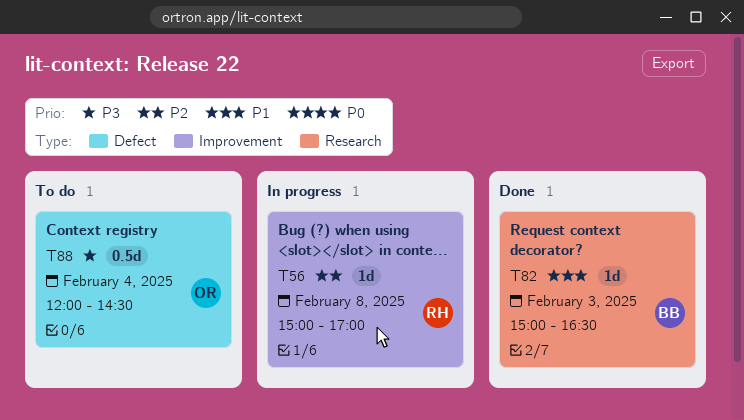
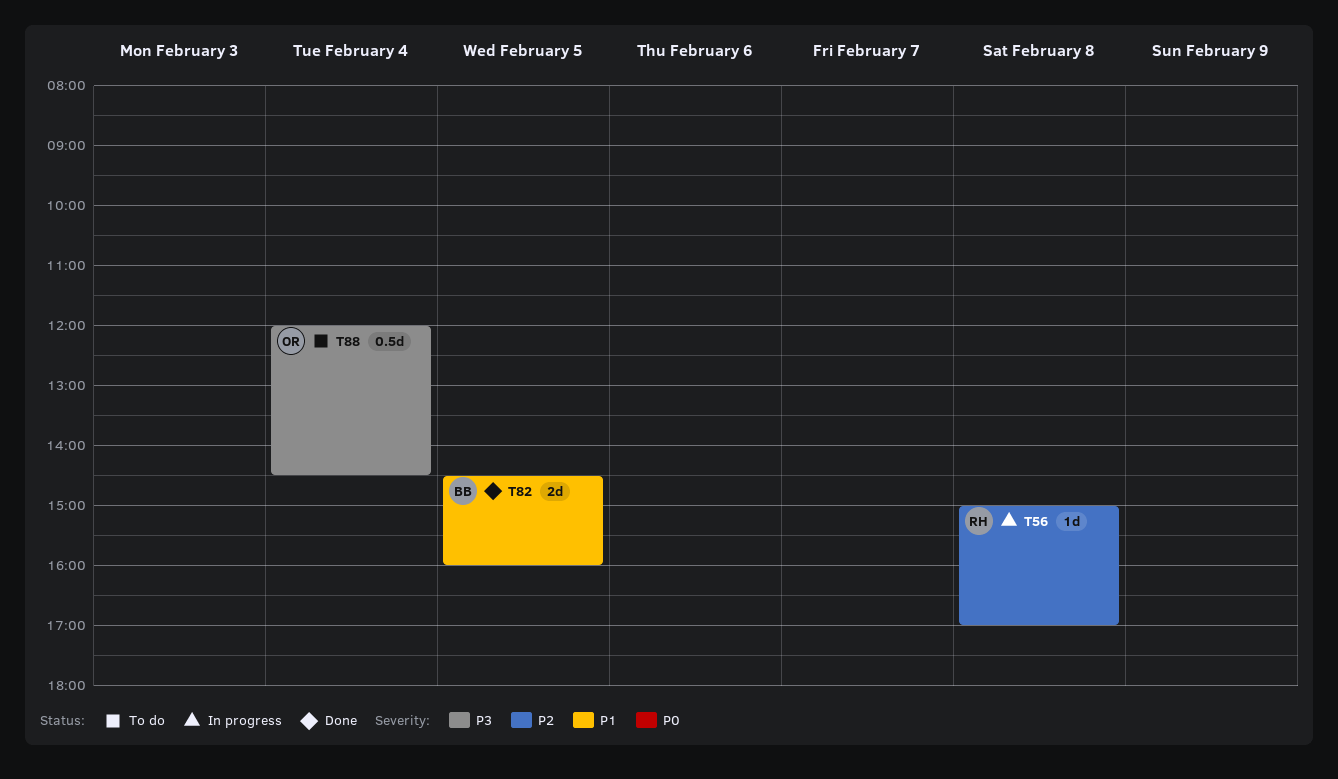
T82, estimate: 1d -> 2d
T82, day: Feb 3 -> Feb 5
T82, begins: 15:00 -> 14:30
T82, ends: 16:30 -> 16:00

